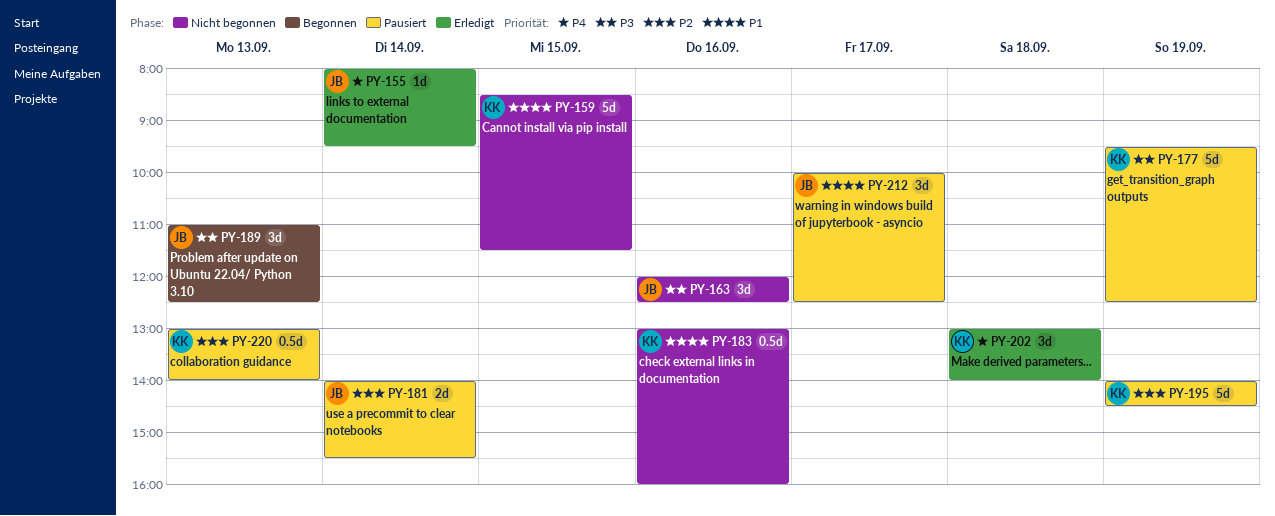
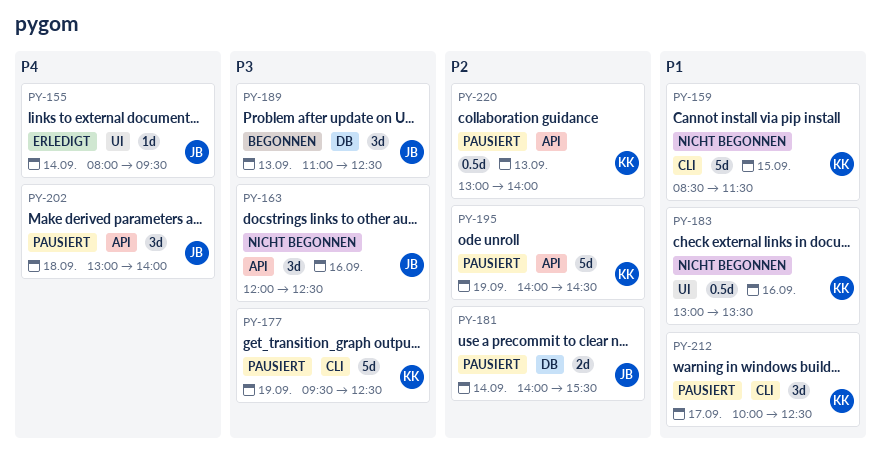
PY-183, ends: 16:00 -> 13:30
PY-202, status: Erledigt -> Pausiert
PY-202, owner: KK -> JB
PY-212, owner: JB -> KK

